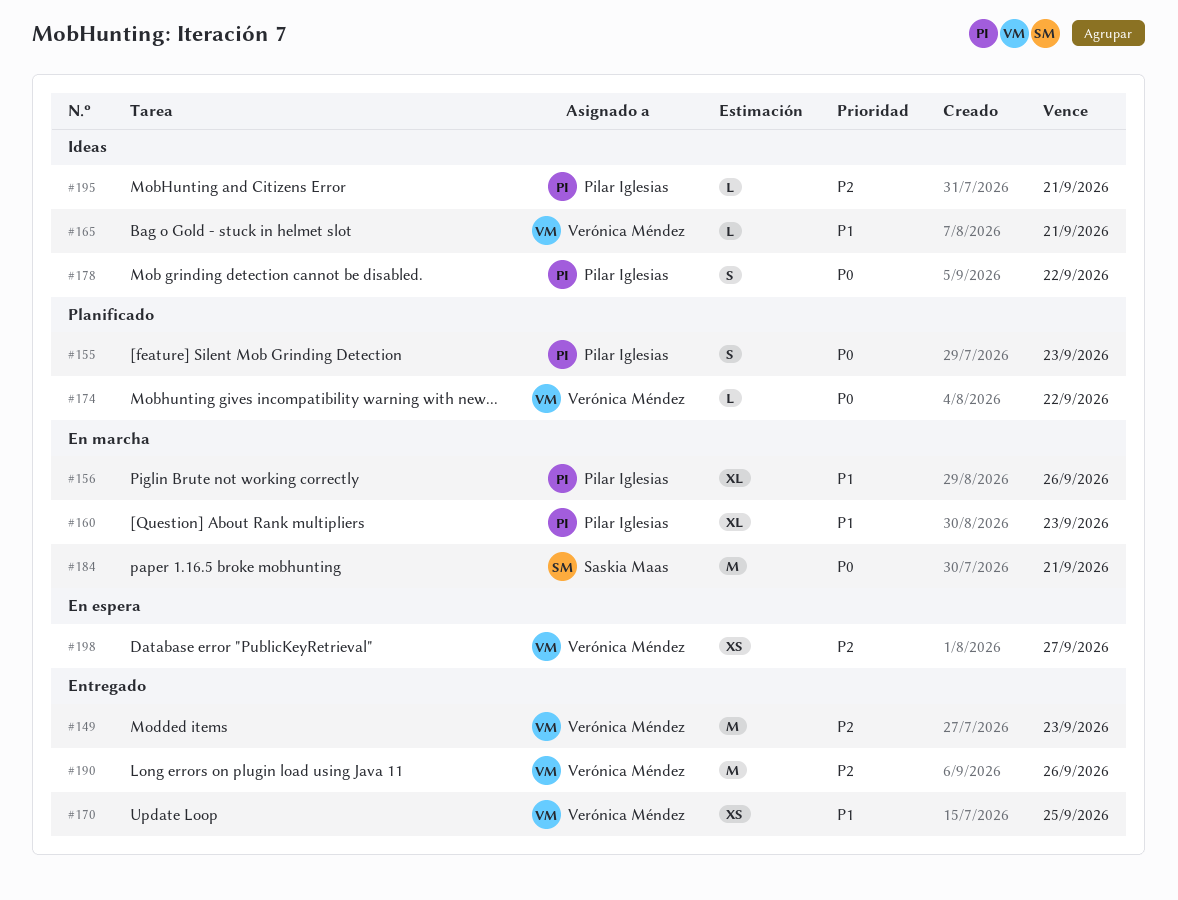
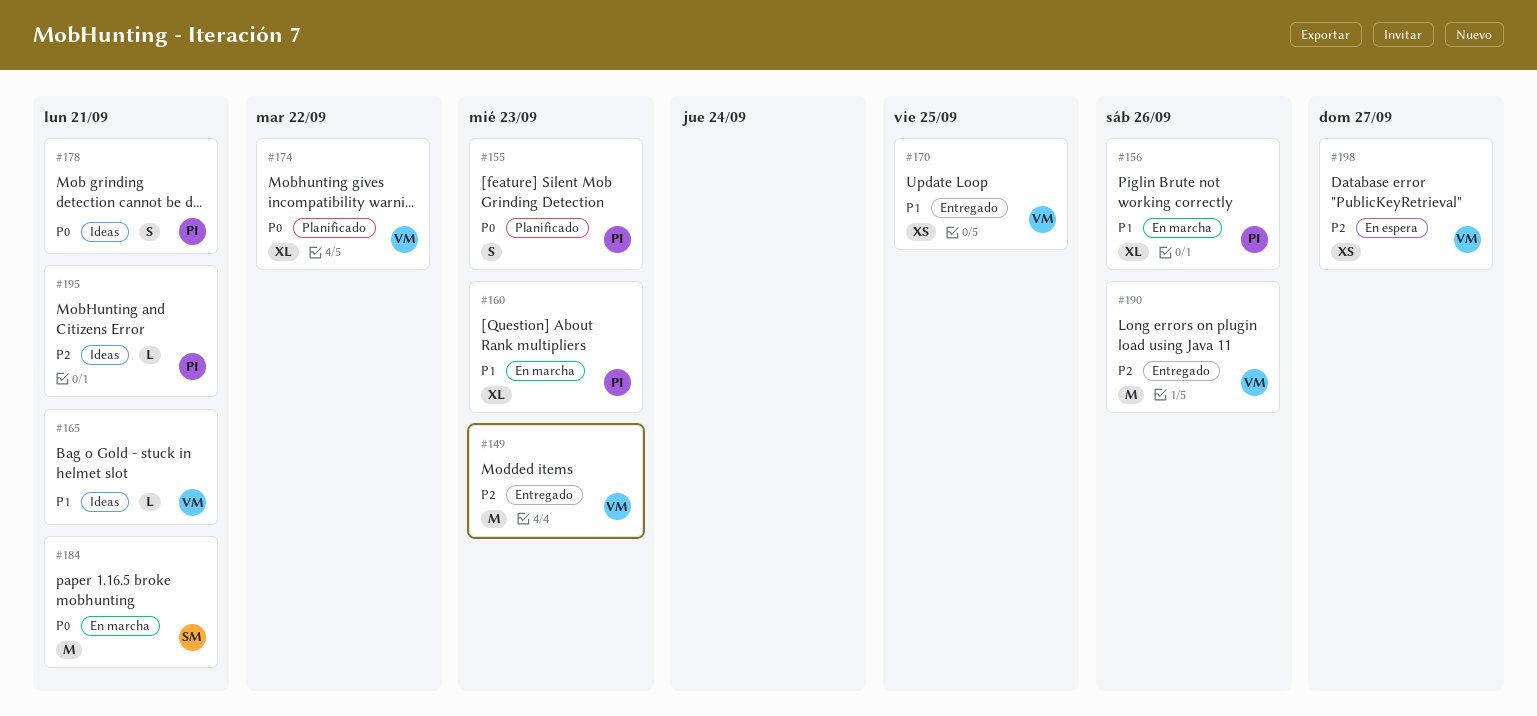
#174, estimate: L -> XL
#178, due: Sep 22 -> Sep 21

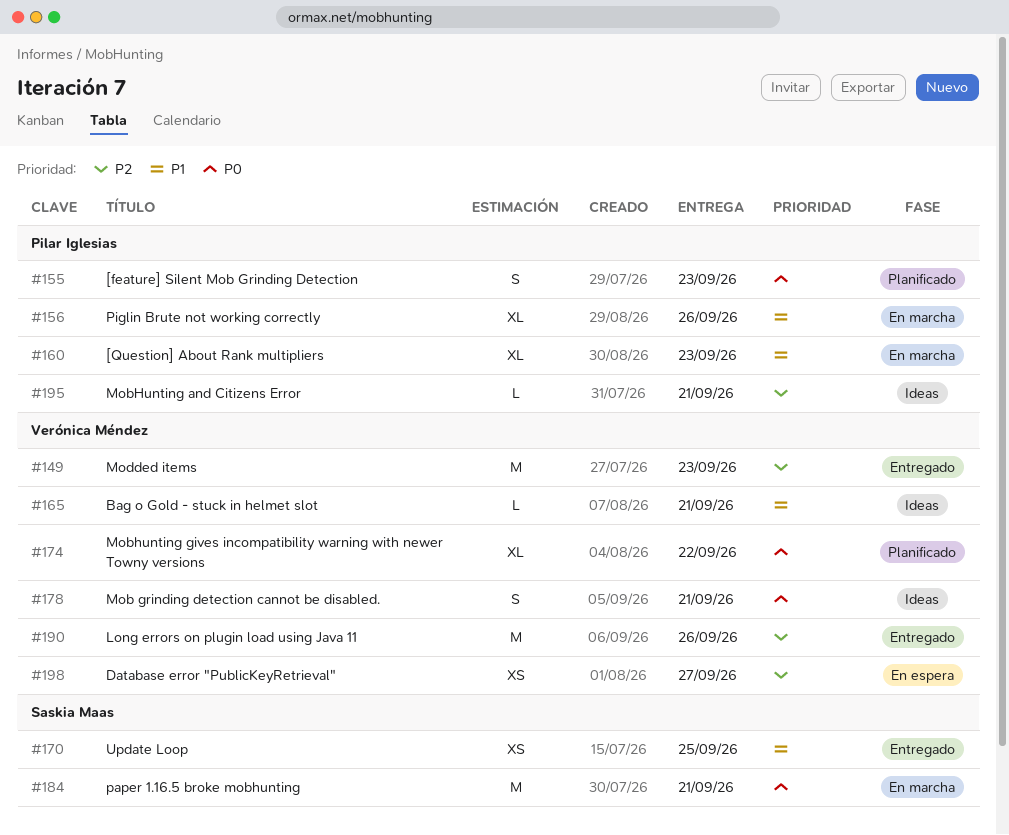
#170, owner: Verónica Méndez -> Saskia Maas
#178, owner: Pilar Iglesias -> Verónica Méndez

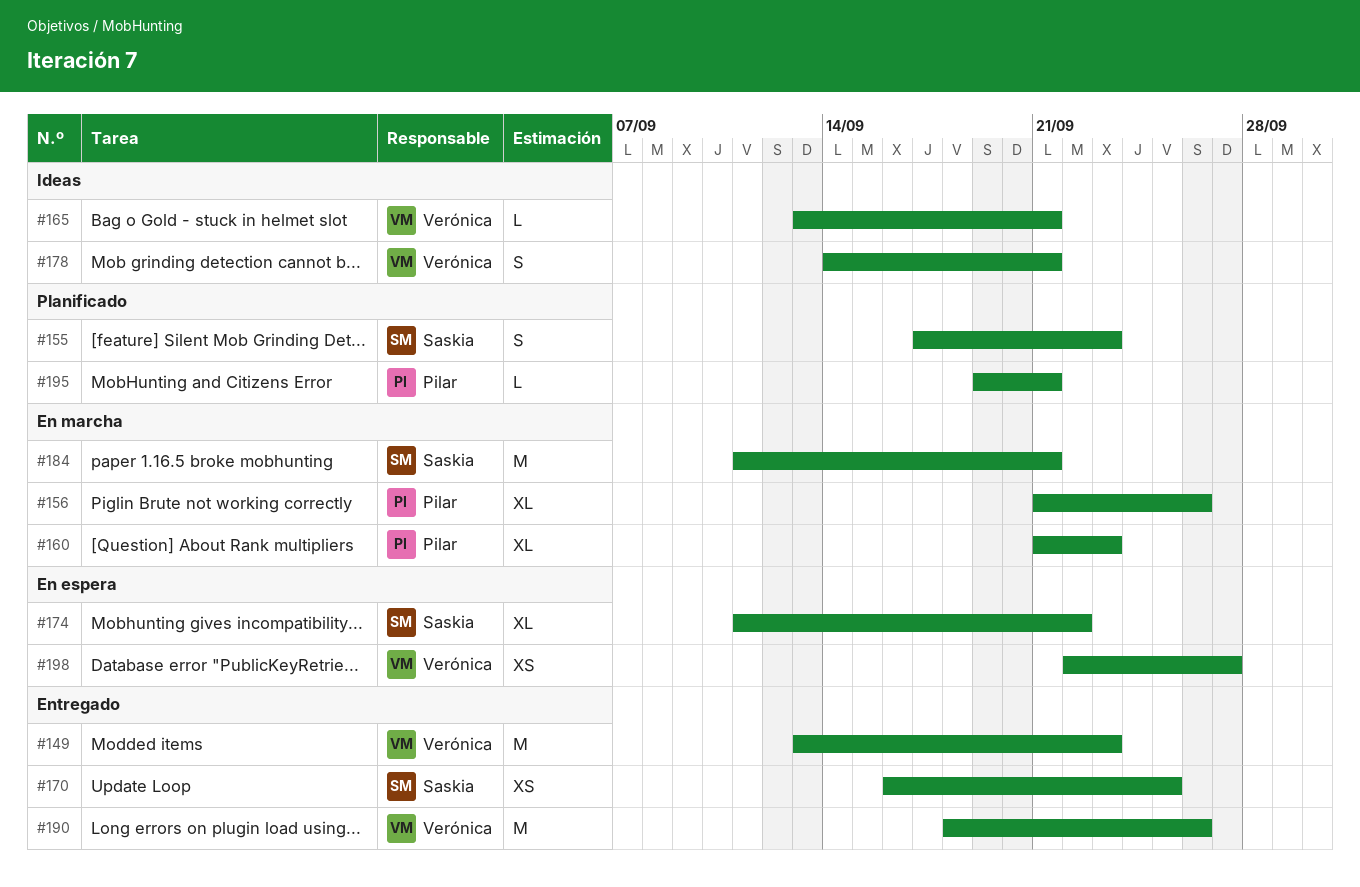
#155, owner: Pilar Iglesias -> Saskia Maas
#174, status: Planificado -> En espera
#174, owner: Verónica Méndez -> Saskia Maas
#195, status: Ideas -> Planificado

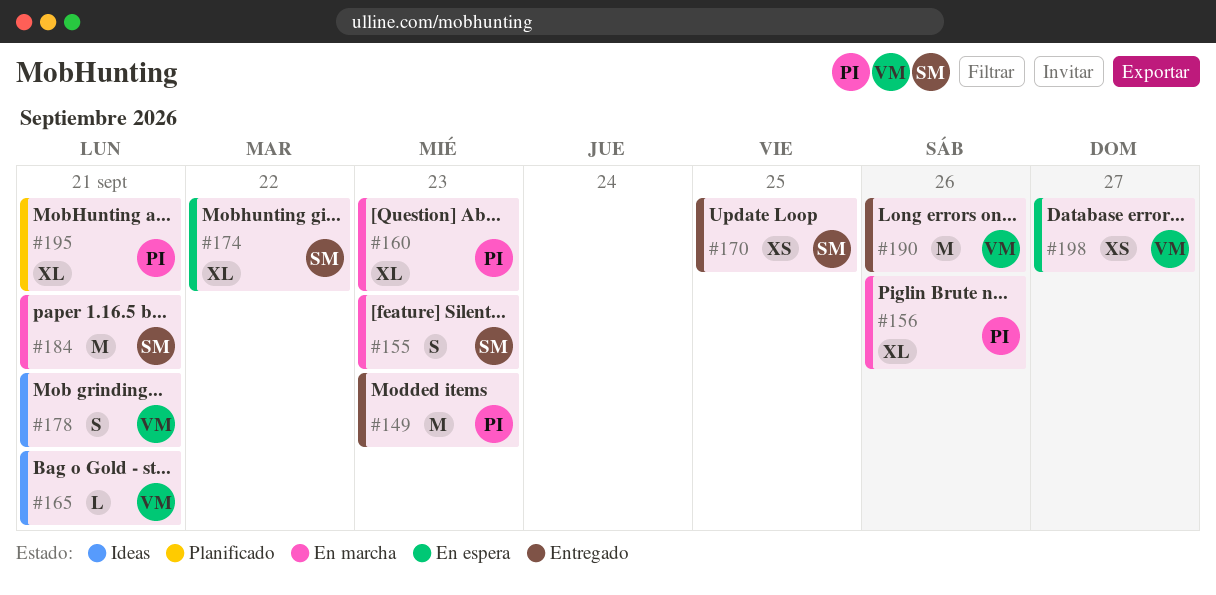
#149, owner: Verónica -> Pilar
#155, status: Planificado -> En marcha
#195, estimate: L -> XL

